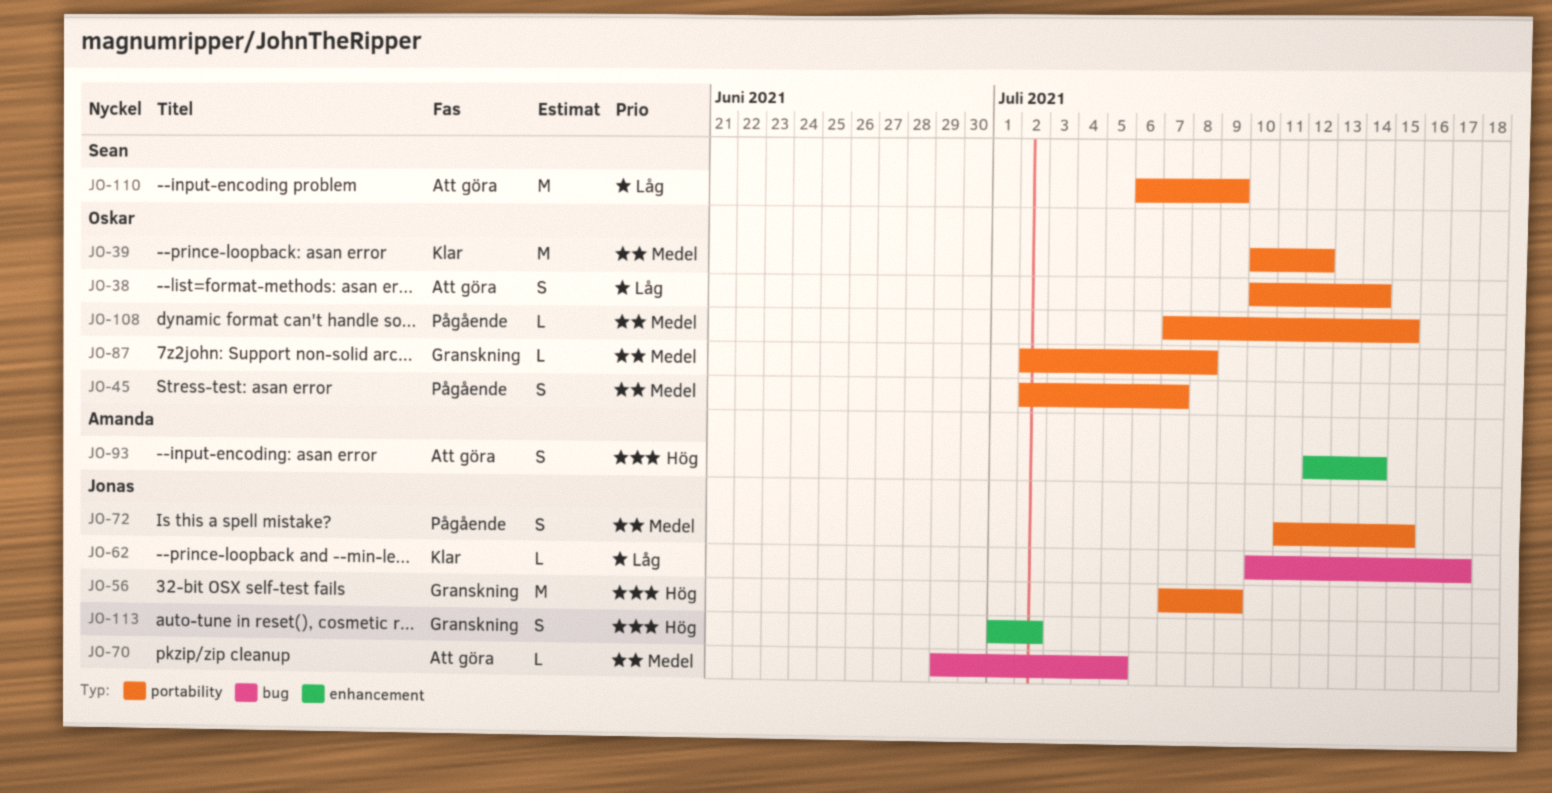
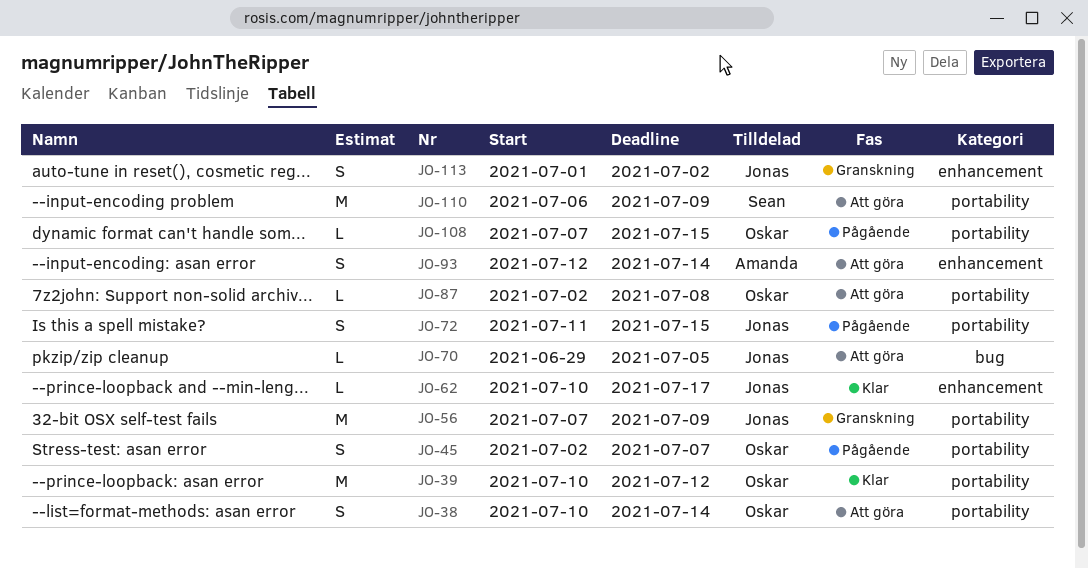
JO-62, label: bug -> enhancement
JO-87, status: Granskning -> Att göra

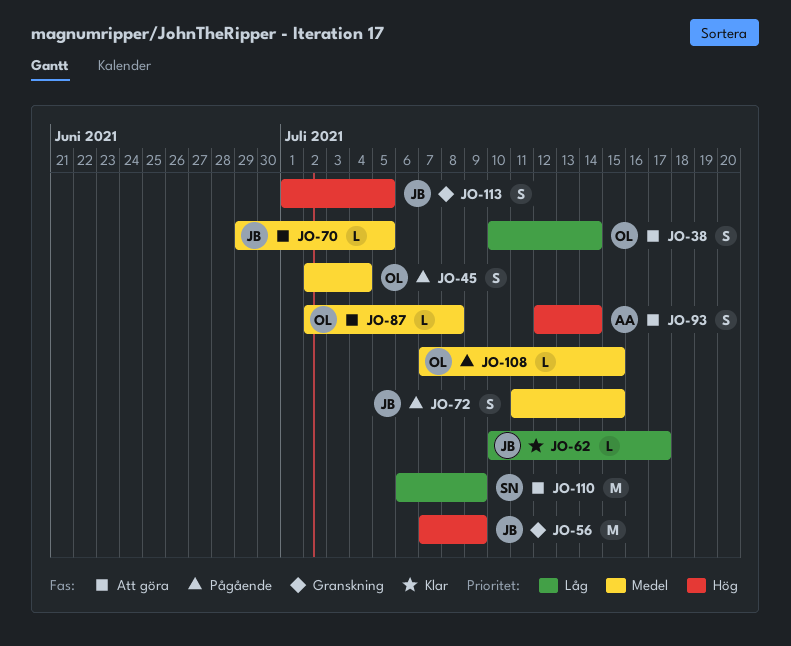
JO-39: present -> none
JO-45, due: Jul 7 -> Jul 4
JO-113, due: Jul 2 -> Jul 5

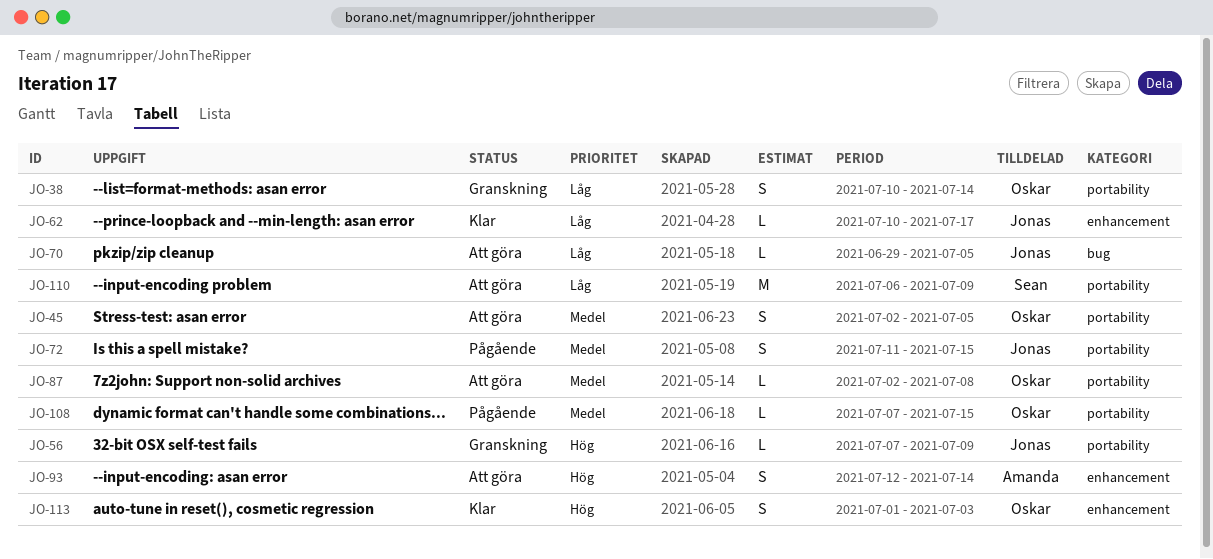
JO-38, status: Att göra -> Granskning
JO-45, status: Pågående -> Att göra
JO-45, due: Jul 4 -> Jul 5
JO-56, estimate: M -> L
JO-70, priority: Medel -> Låg
JO-113, status: Granskning -> Klar
JO-113, owner: Jonas -> Oskar
JO-113, due: Jul 5 -> Jul 3

